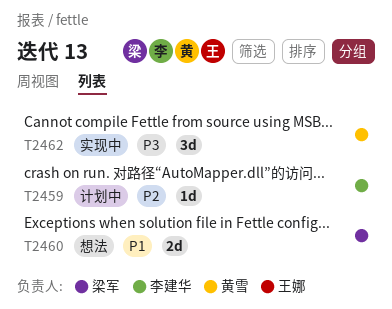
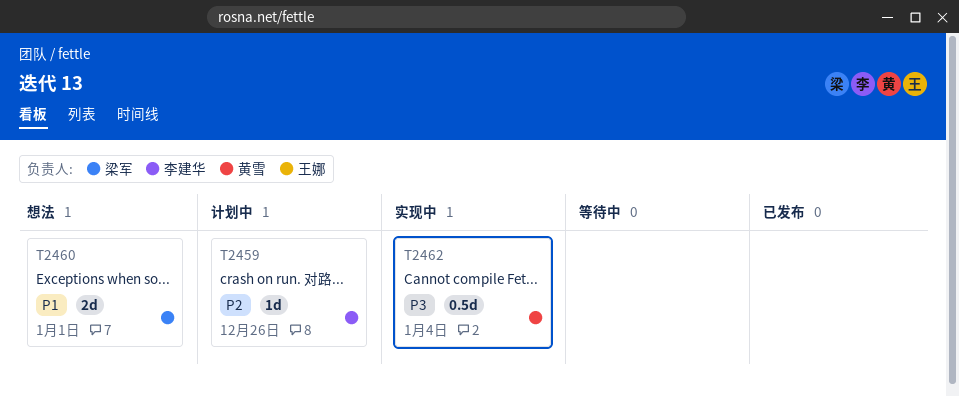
T2462, estimate: 3d -> 0.5d

